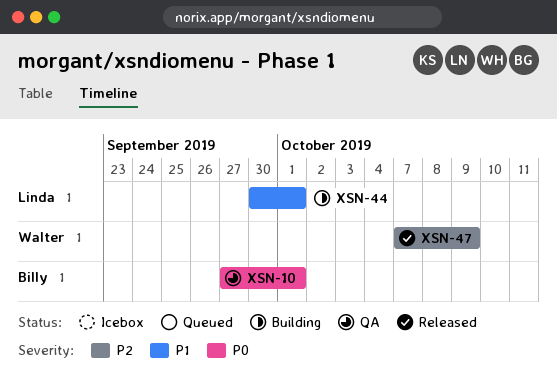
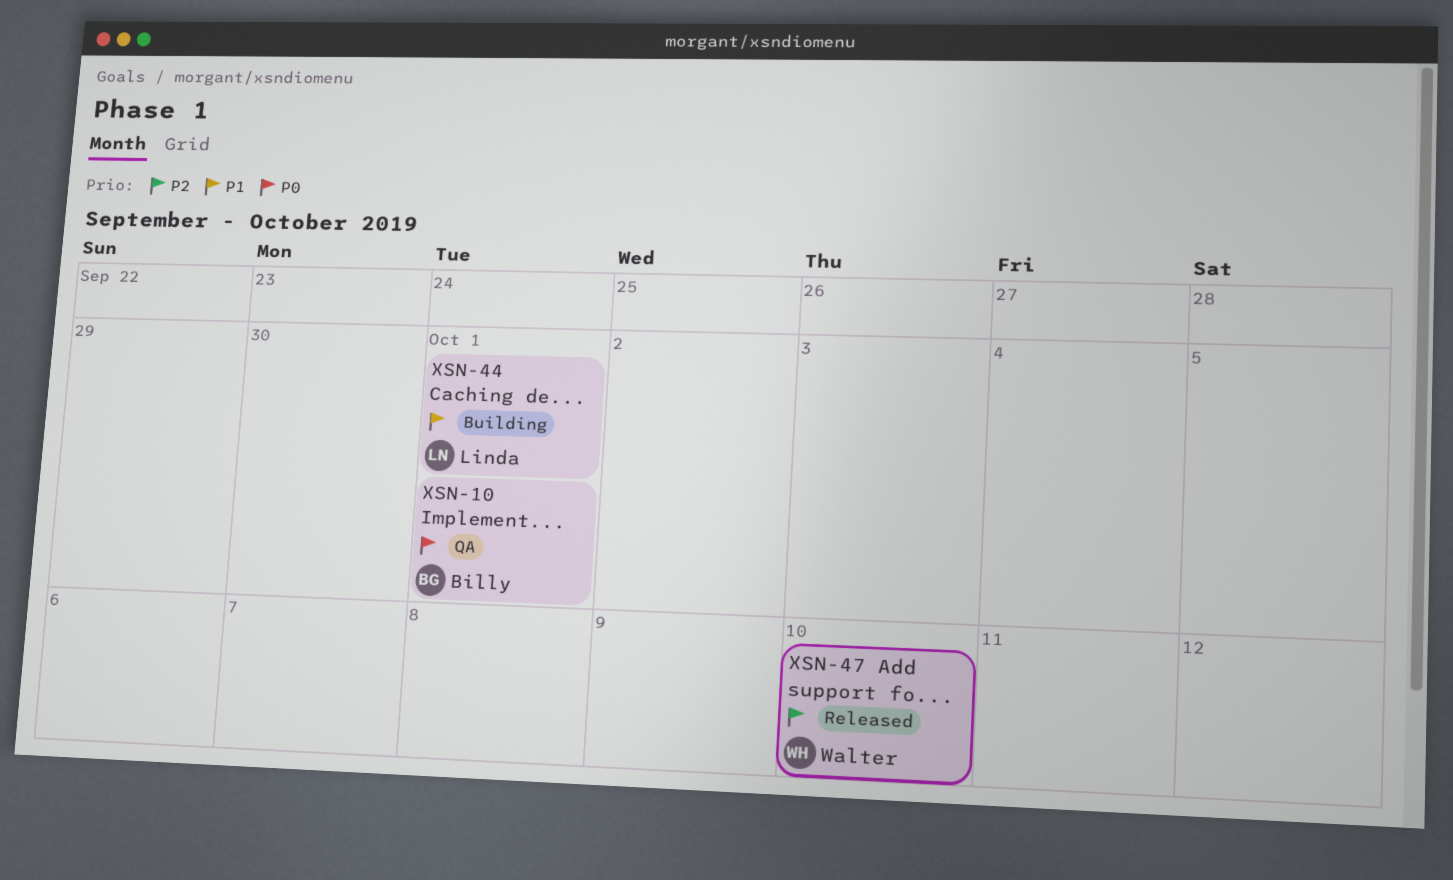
XSN-47, due: Oct 9 -> Oct 10

